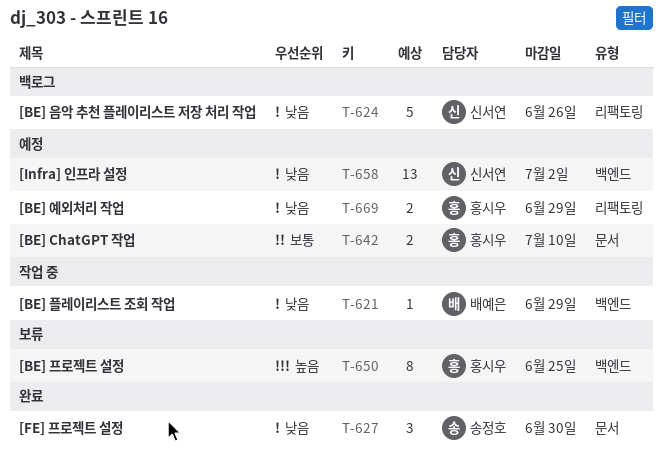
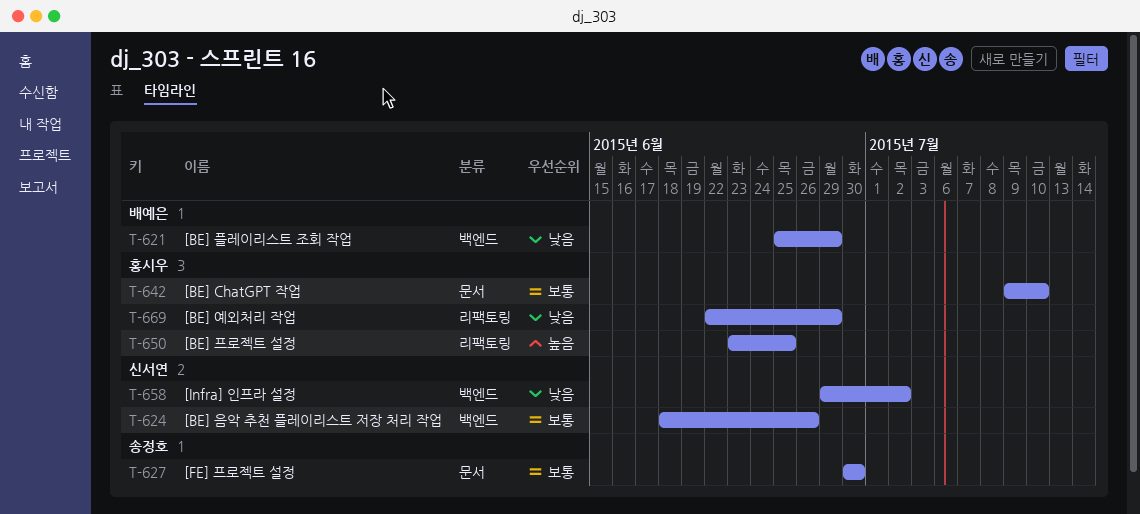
T-624, priority: 낮음 -> 보통
T-624, label: 리팩토링 -> 백엔드
T-627, priority: 낮음 -> 보통
T-650, label: 백엔드 -> 리팩토링

